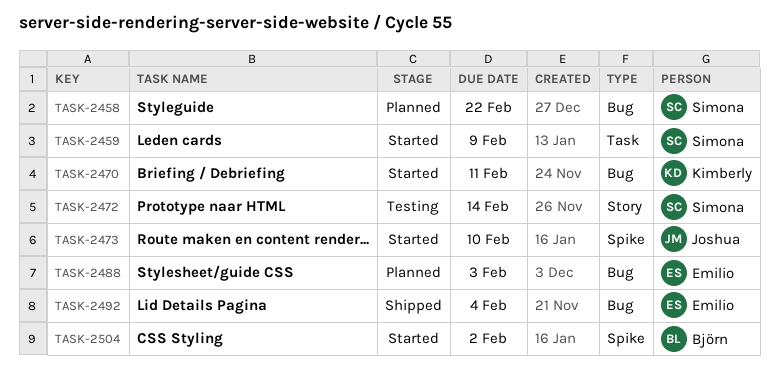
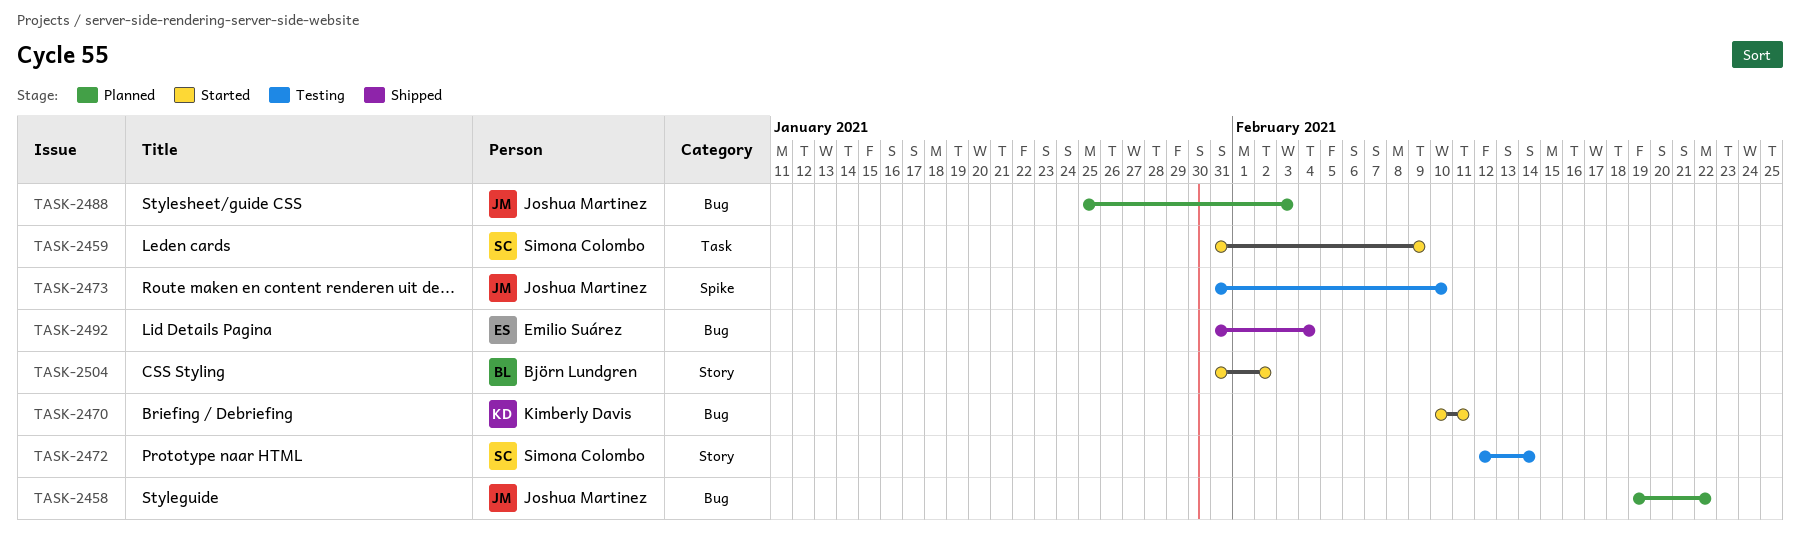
TASK-2458, owner: Simona Colombo -> Joshua Martinez
TASK-2473, status: Started -> Testing
TASK-2488, owner: Emilio Suárez -> Joshua Martinez
TASK-2504, label: Spike -> Story

